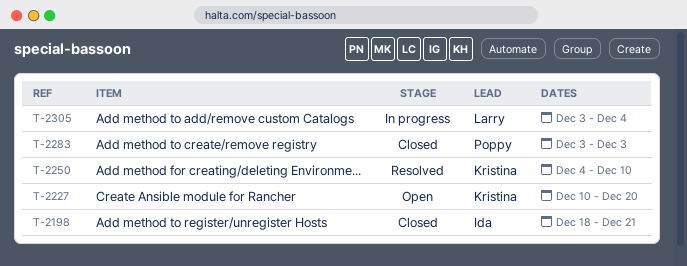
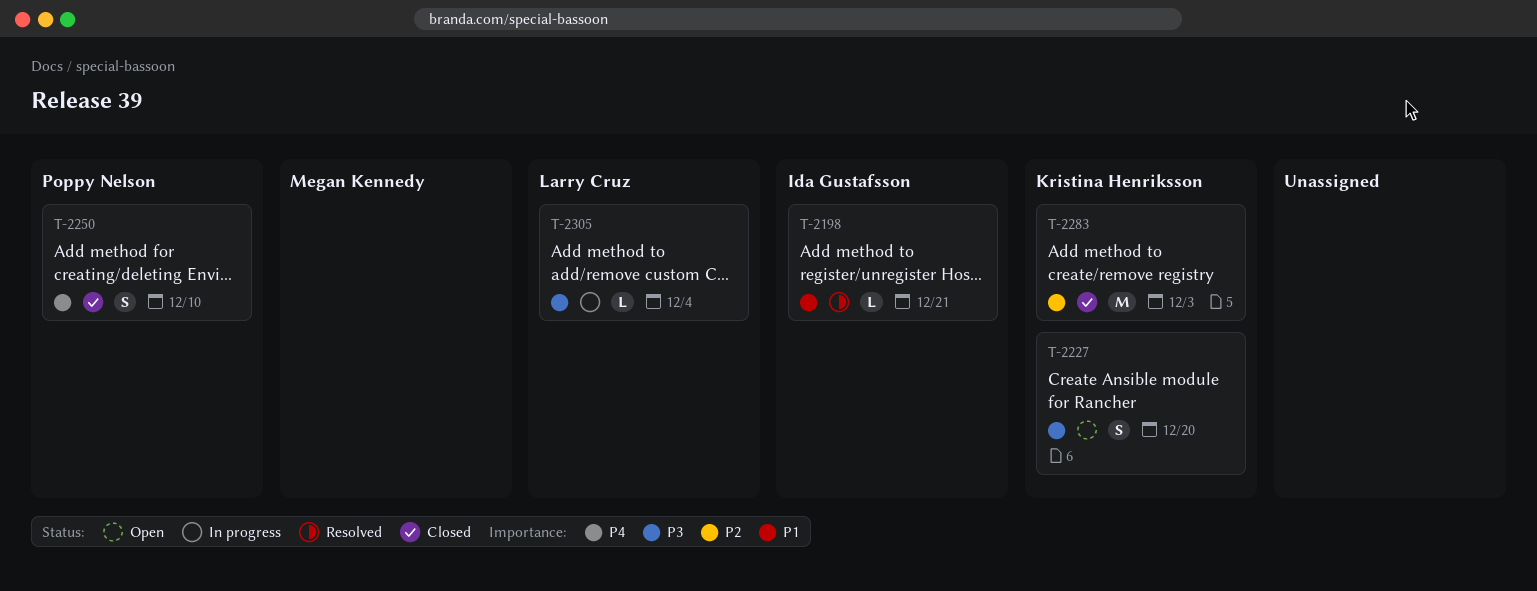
T-2198, status: Closed -> Resolved
T-2250, status: Resolved -> Closed
T-2250, owner: Kristina Henriksson -> Poppy Nelson
T-2283, owner: Poppy Nelson -> Kristina Henriksson

